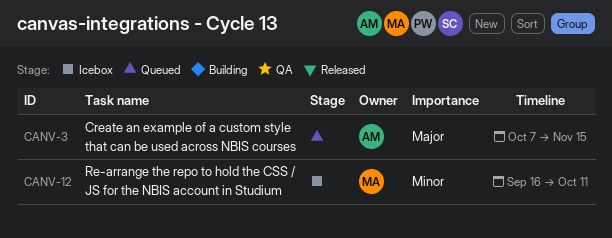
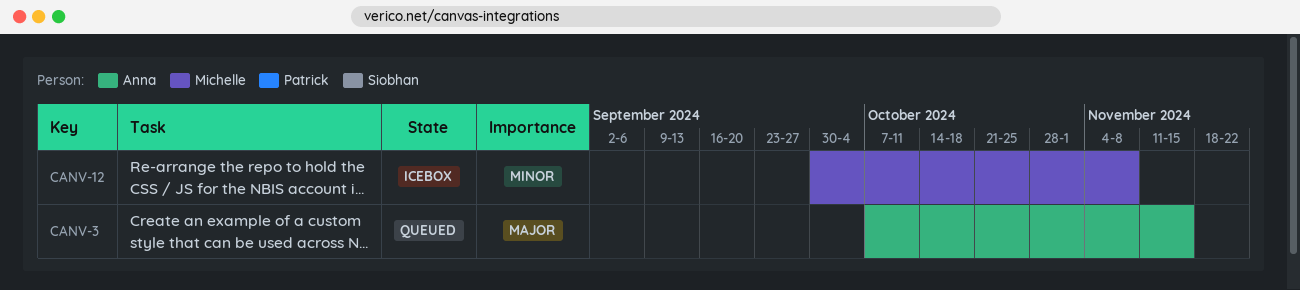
CANV-12, start: Sep 16 -> Sep 30
CANV-12, due: Oct 11 -> Nov 8

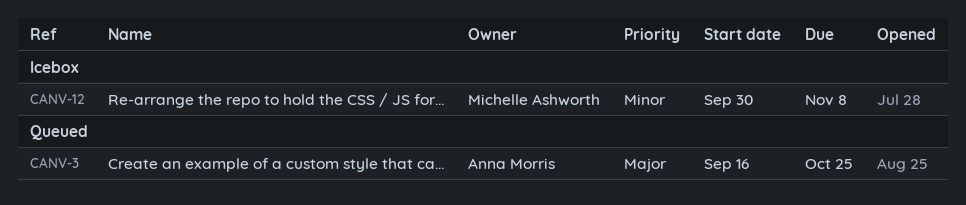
CANV-3, start: Oct 7 -> Sep 16
CANV-3, due: Nov 15 -> Oct 25

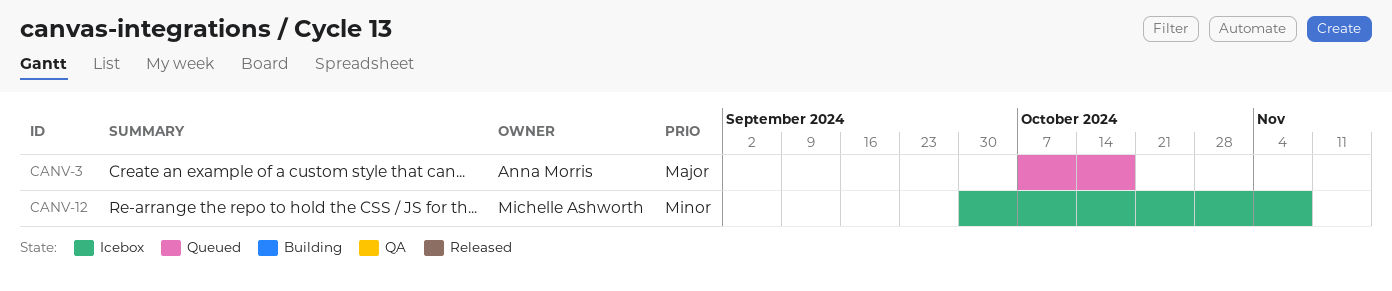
CANV-3, start: Sep 16 -> Oct 7
CANV-3, due: Oct 25 -> Oct 18

